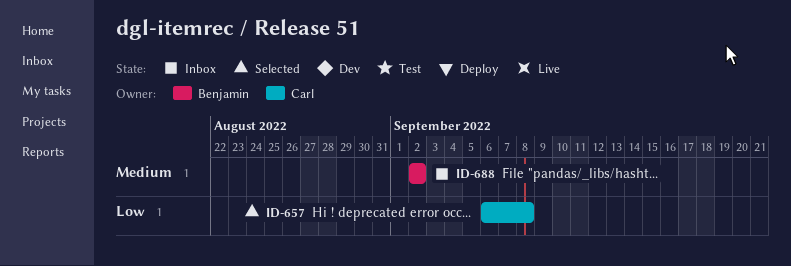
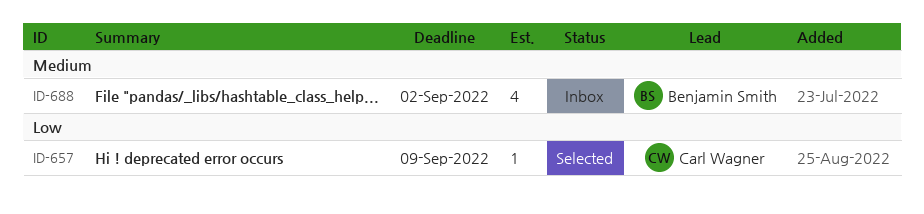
ID-657, due: Sep 8 -> Sep 9

